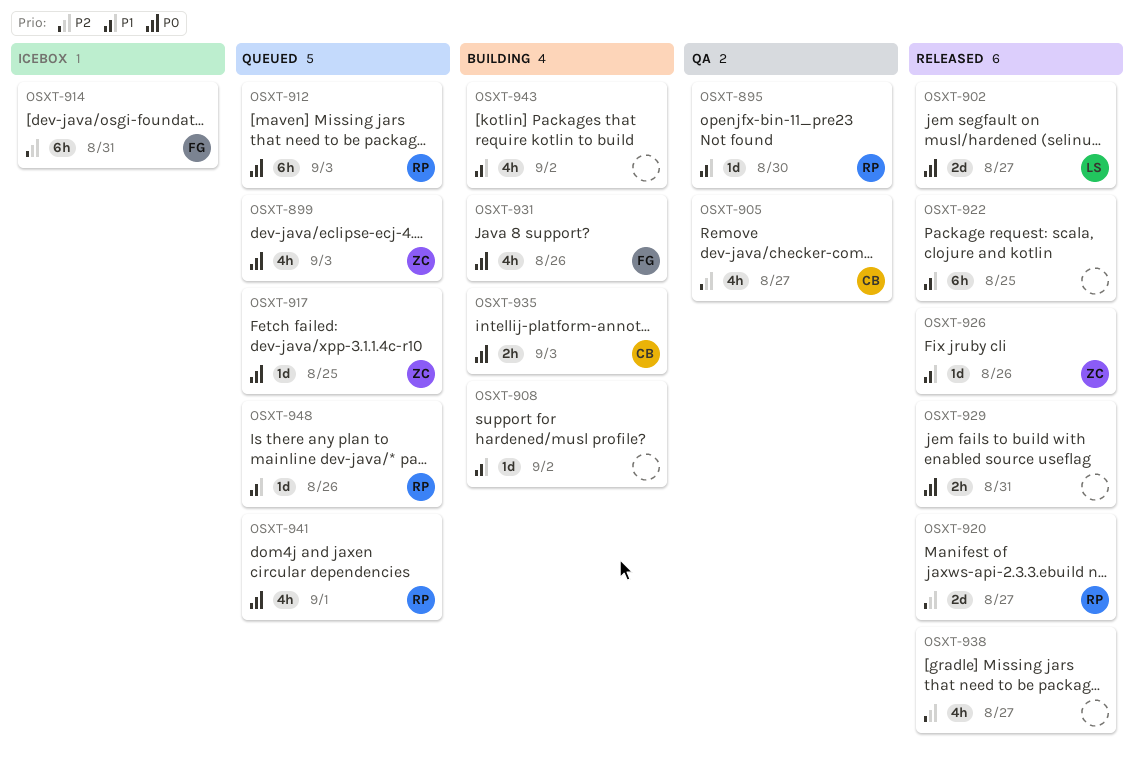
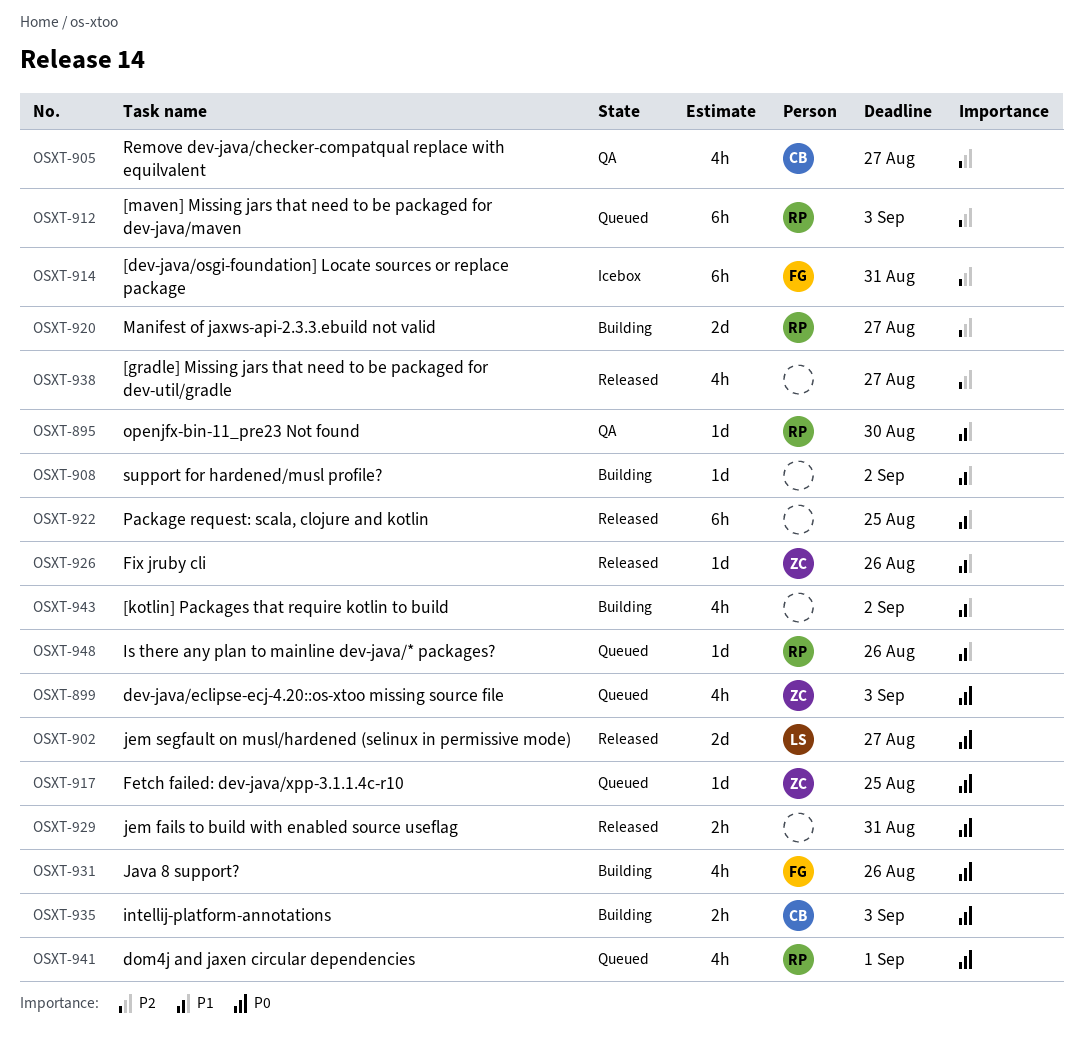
OSXT-912, priority: P0 -> P2
OSXT-920, status: Released -> Building

